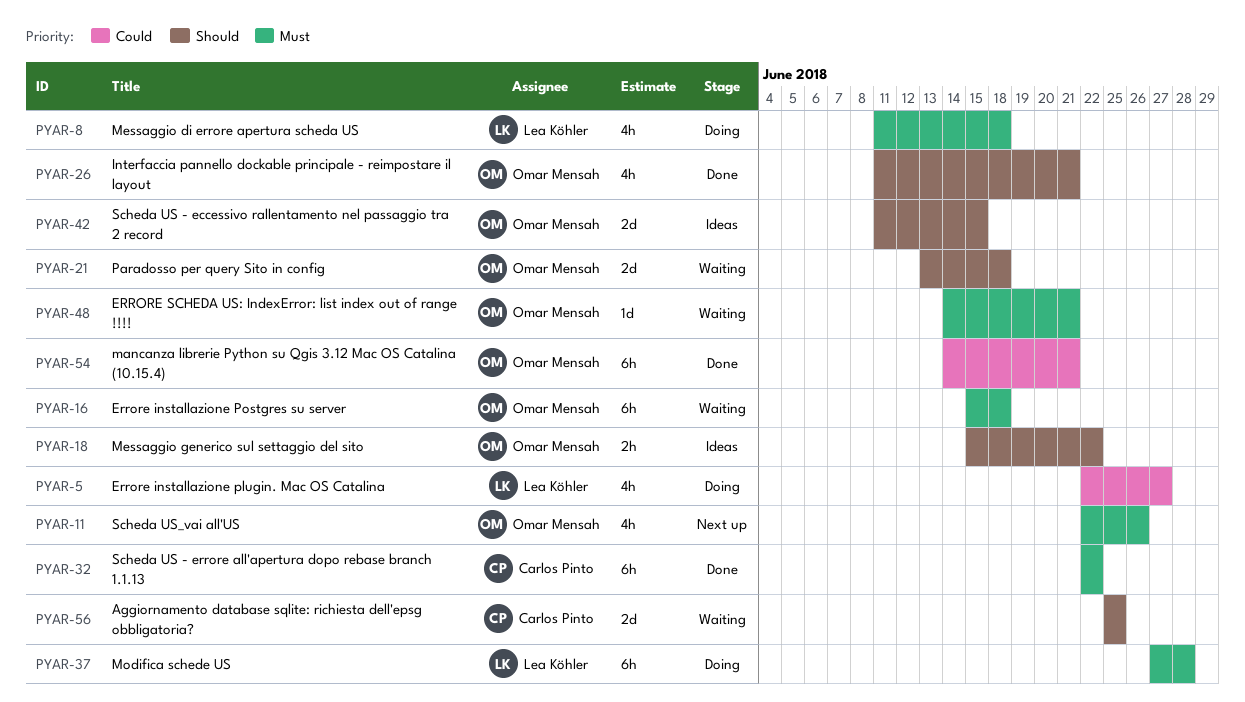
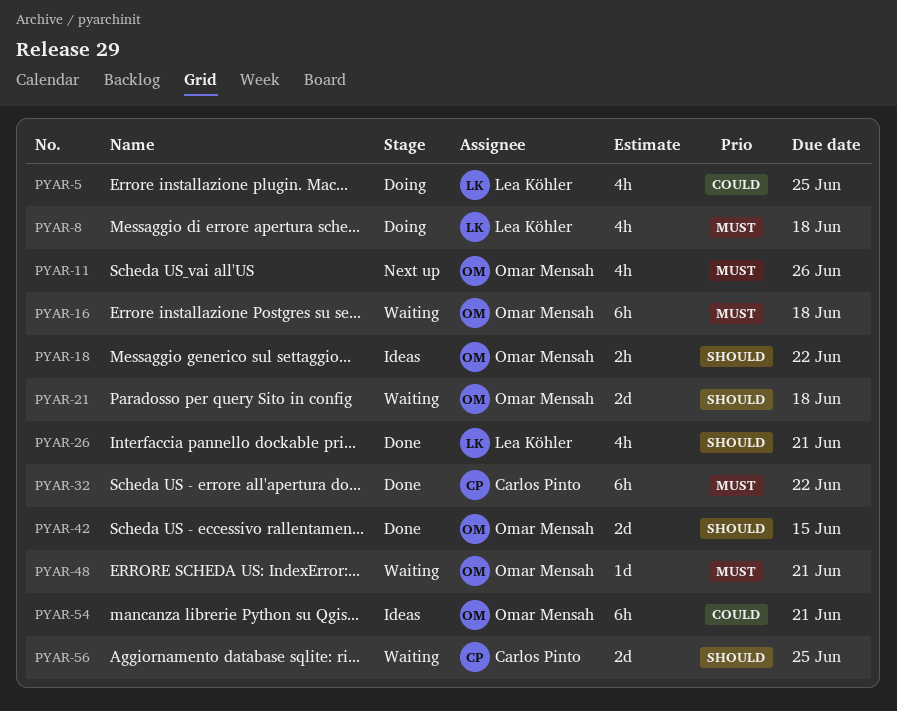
PYAR-5, due: Jun 27 -> Jun 25
PYAR-26, owner: Omar Mensah -> Lea Köhler
PYAR-37: present -> none
PYAR-42, status: Ideas -> Done
PYAR-54, status: Done -> Ideas

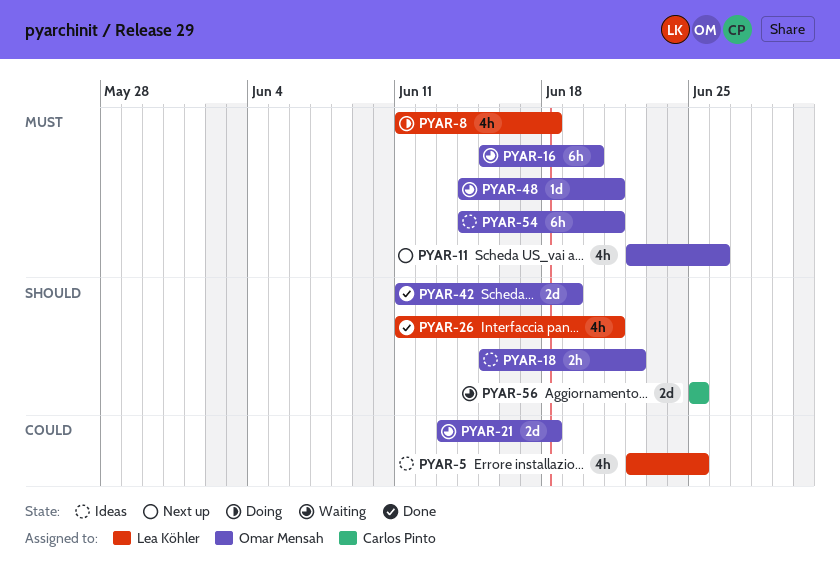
PYAR-5, status: Doing -> Ideas
PYAR-16, due: Jun 18 -> Jun 20
PYAR-21, priority: Should -> Could
PYAR-32: present -> none
PYAR-42, due: Jun 15 -> Jun 19
PYAR-54, priority: Could -> Must

